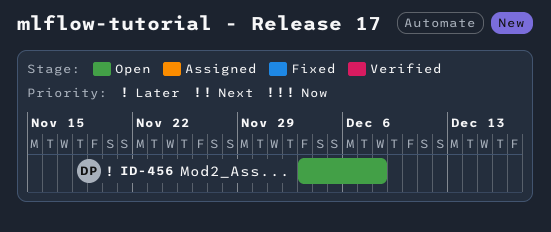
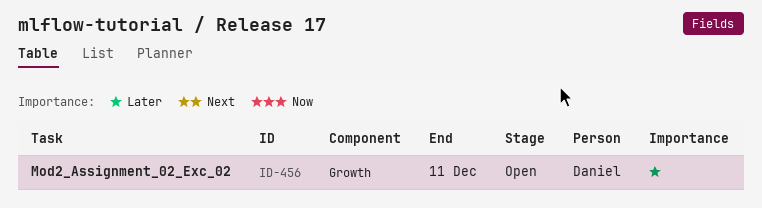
ID-456, due: Dec 8 -> Dec 11

